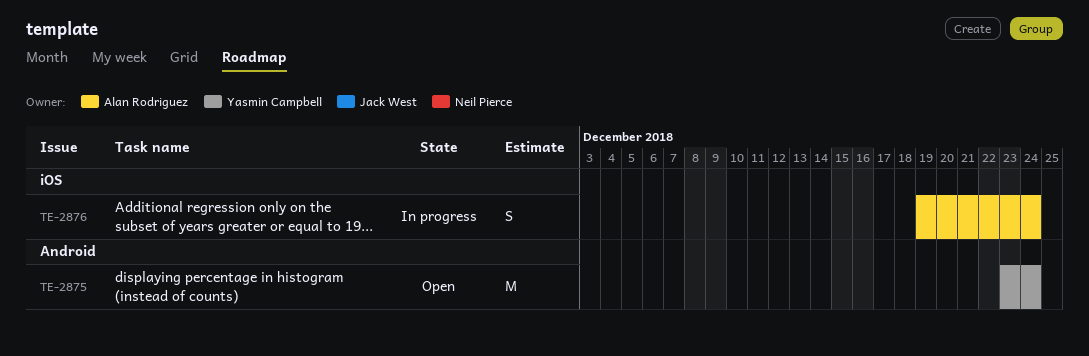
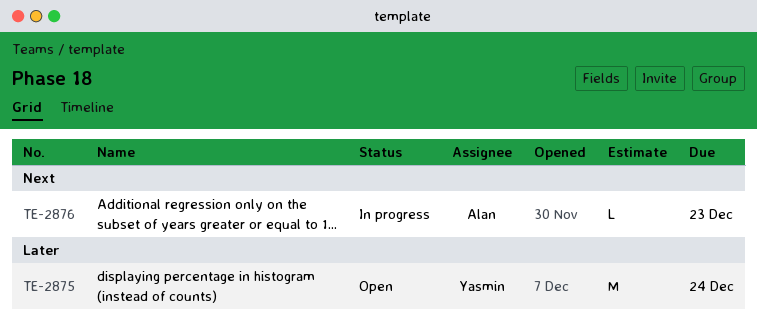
TE-2876, estimate: S -> L
TE-2876, due: Dec 24 -> Dec 23

